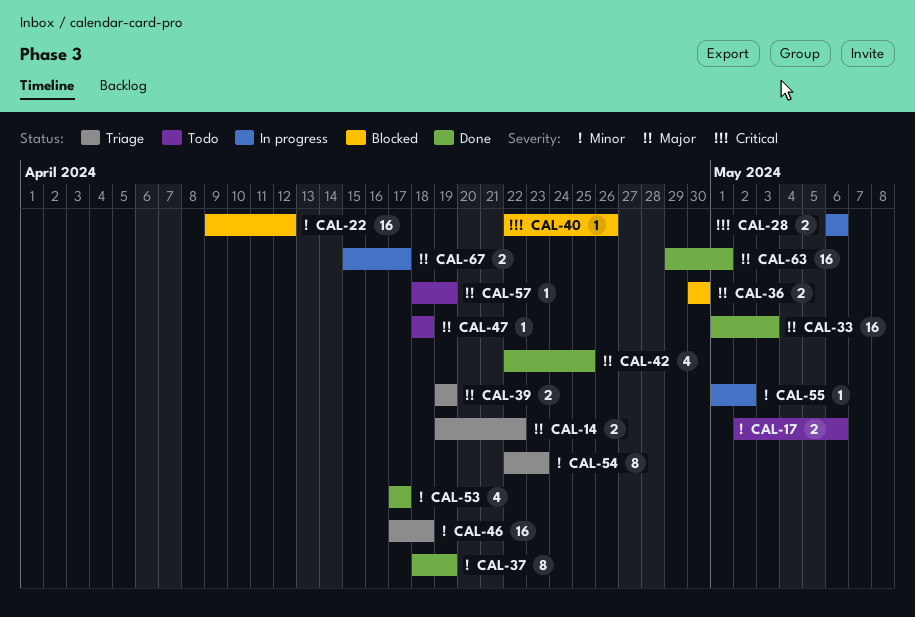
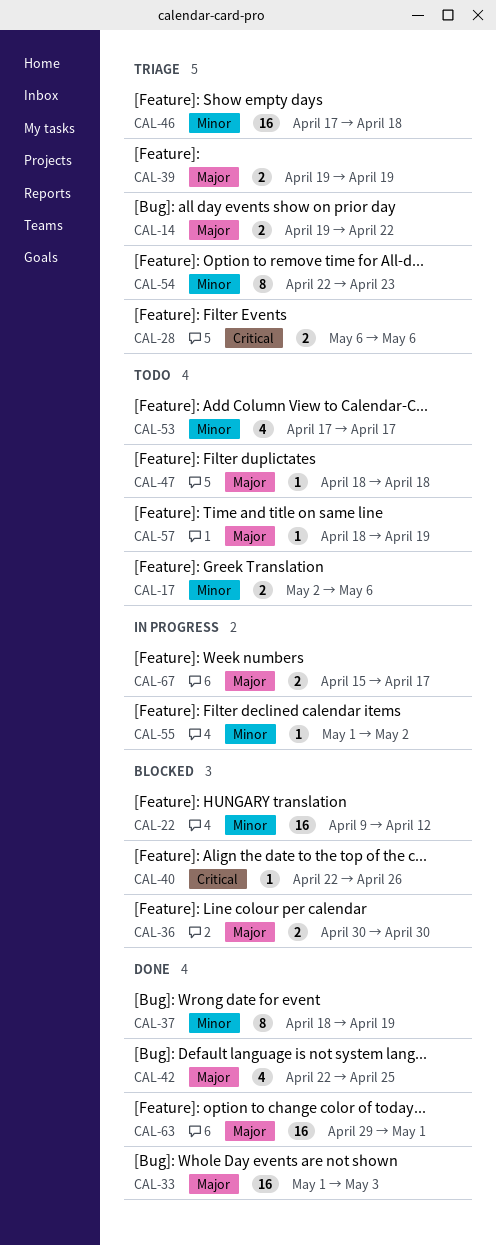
CAL-28, status: In progress -> Triage
CAL-53, status: Done -> Todo

